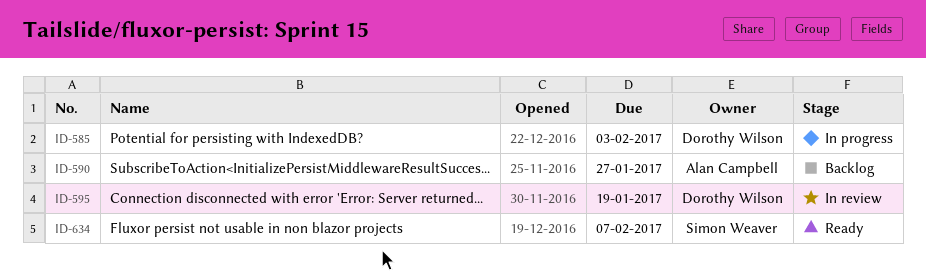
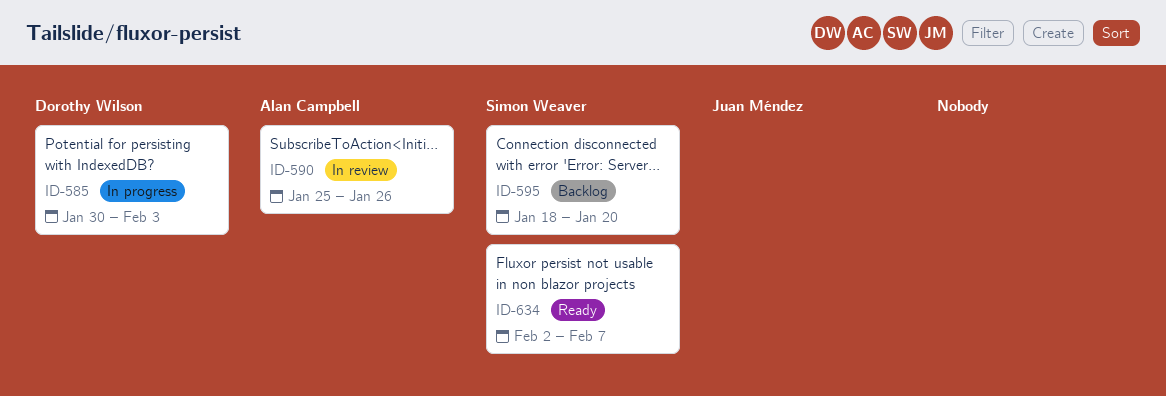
ID-590, status: Backlog -> In review
ID-590, due: Jan 27 -> Jan 26
ID-595, status: In review -> Backlog
ID-595, owner: Dorothy Wilson -> Simon Weaver
ID-595, due: Jan 19 -> Jan 20

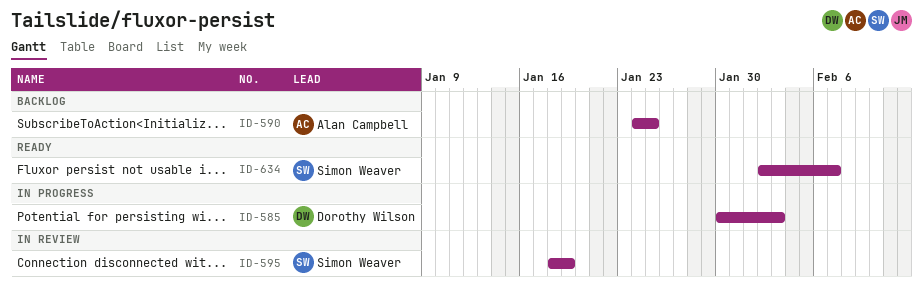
ID-590, status: In review -> Backlog
ID-590, start: Jan 25 -> Jan 24
ID-590, due: Jan 26 -> Jan 25
ID-595, status: Backlog -> In review
ID-595, due: Jan 20 -> Jan 19

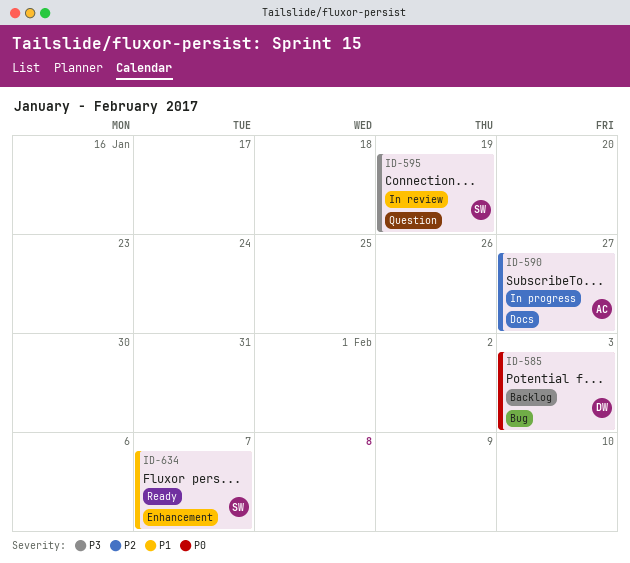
ID-585, status: In progress -> Backlog
ID-590, status: Backlog -> In progress
ID-590, due: Jan 25 -> Jan 27

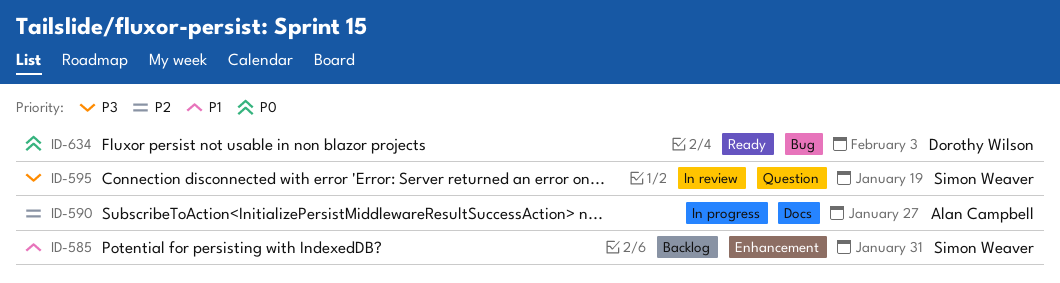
ID-585, owner: Dorothy Wilson -> Simon Weaver
ID-585, priority: P0 -> P1
ID-585, label: Bug -> Enhancement
ID-585, due: Feb 3 -> Jan 31
ID-634, owner: Simon Weaver -> Dorothy Wilson
ID-634, priority: P1 -> P0
ID-634, label: Enhancement -> Bug
ID-634, due: Feb 7 -> Feb 3

